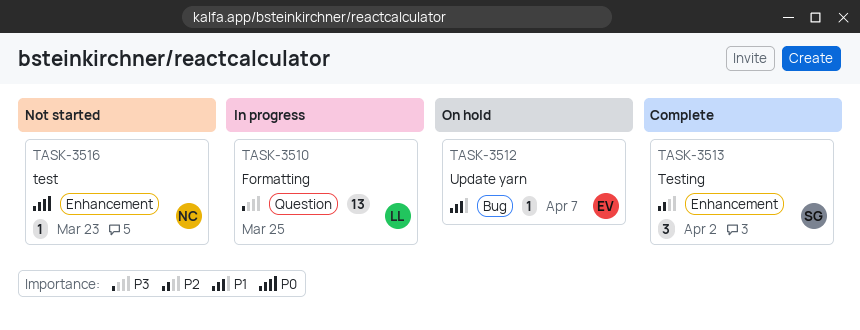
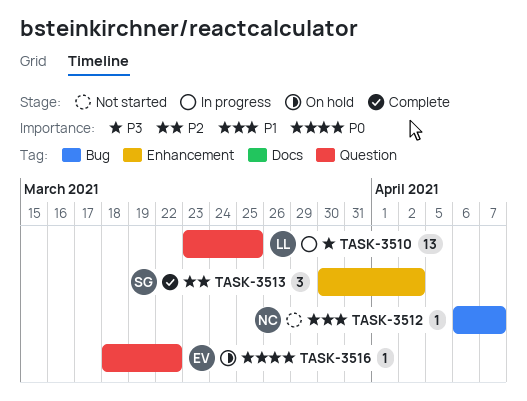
TASK-3512, status: On hold -> Not started
TASK-3512, owner: EV -> NC
TASK-3516, status: Not started -> On hold
TASK-3516, owner: NC -> EV
TASK-3516, label: Enhancement -> Question
TASK-3516, due: Mar 23 -> Mar 22

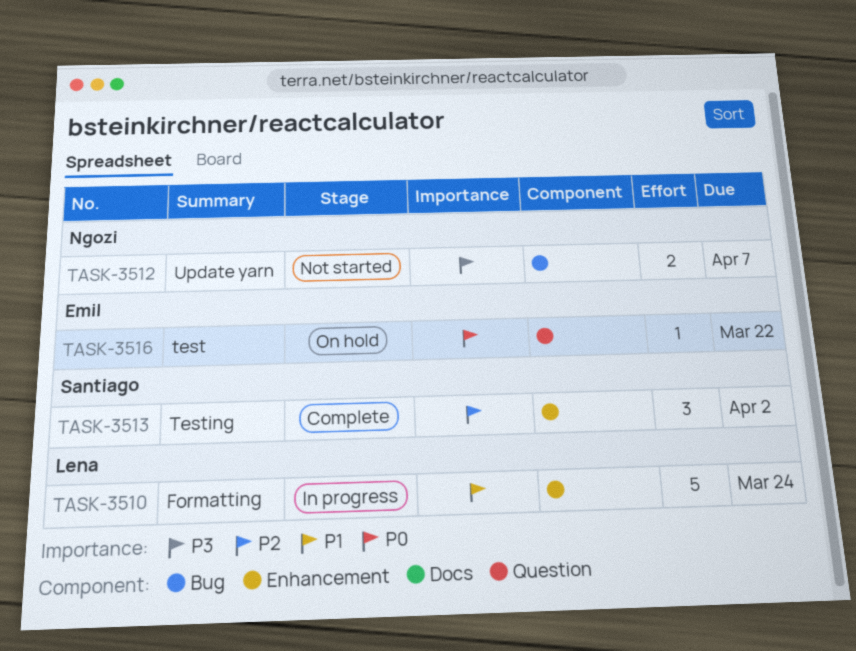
TASK-3510, priority: P3 -> P1
TASK-3510, label: Question -> Enhancement
TASK-3510, estimate: 13 -> 5
TASK-3510, due: Mar 25 -> Mar 24
TASK-3512, priority: P1 -> P3
TASK-3512, estimate: 1 -> 2

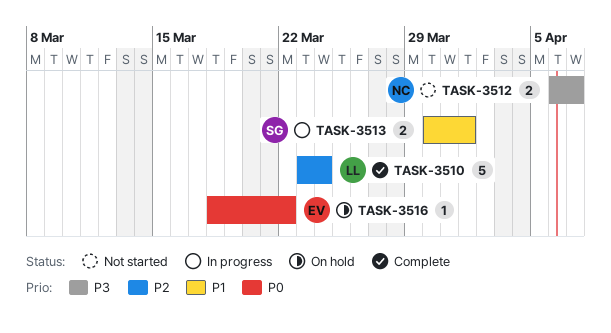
TASK-3510, status: In progress -> Complete
TASK-3510, priority: P1 -> P2
TASK-3513, status: Complete -> In progress
TASK-3513, priority: P2 -> P1
TASK-3513, estimate: 3 -> 2
TASK-3513, due: Apr 2 -> Apr 1

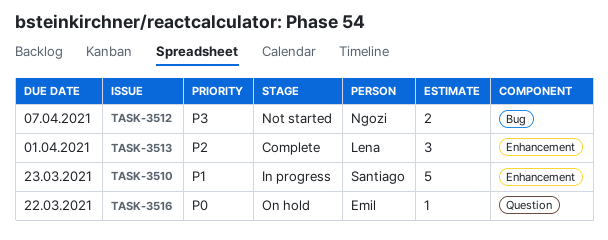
TASK-3510, status: Complete -> In progress
TASK-3510, owner: Lena -> Santiago
TASK-3510, priority: P2 -> P1
TASK-3510, due: Mar 24 -> Mar 23
TASK-3513, status: In progress -> Complete
TASK-3513, owner: Santiago -> Lena
TASK-3513, priority: P1 -> P2
TASK-3513, estimate: 2 -> 3

